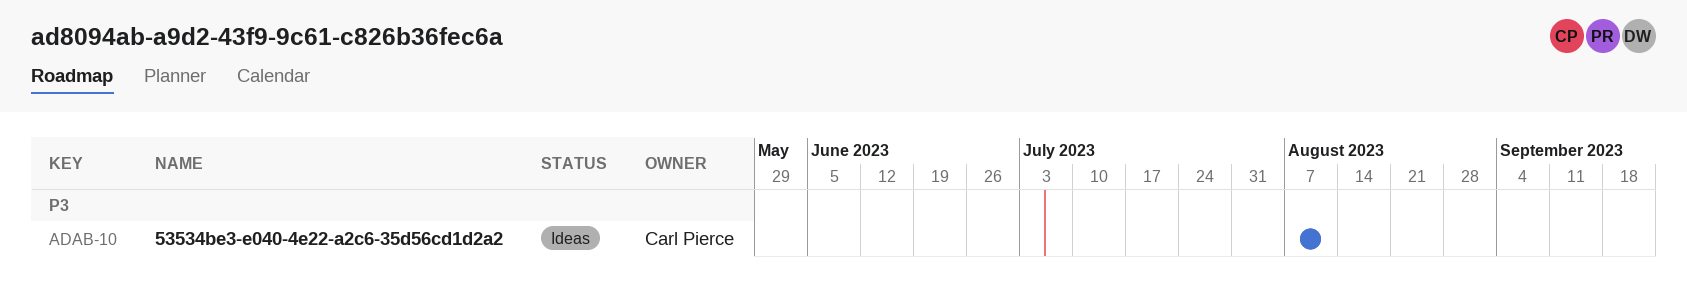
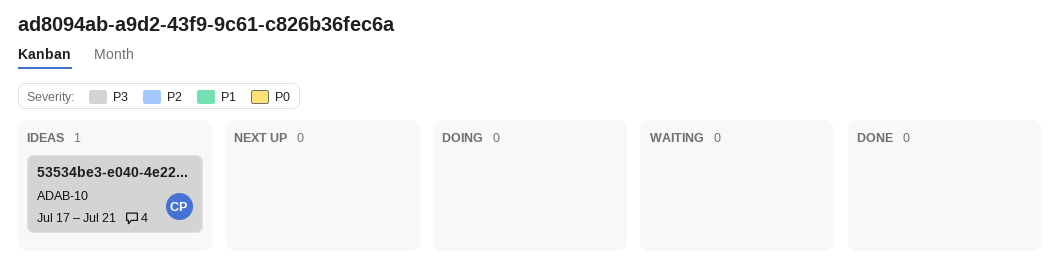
ADAB-10, start: Aug 7 -> Jul 17
ADAB-10, due: Aug 11 -> Jul 21

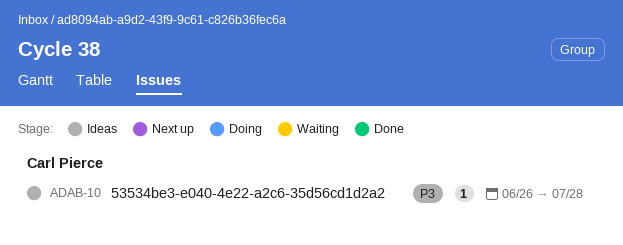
ADAB-10, start: Jul 17 -> Jun 26
ADAB-10, due: Jul 21 -> Jul 28

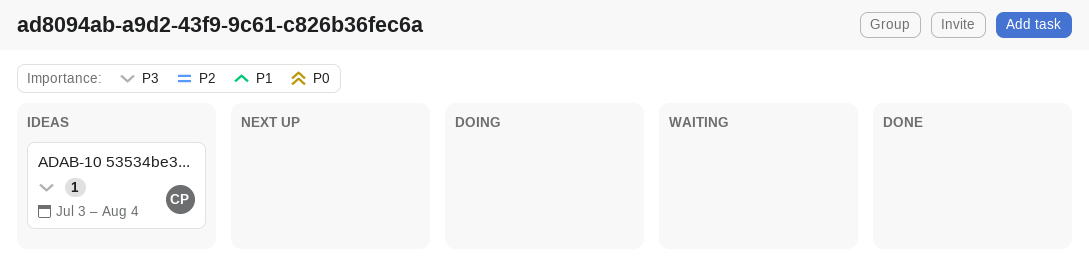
ADAB-10, start: Jun 26 -> Jul 3
ADAB-10, due: Jul 28 -> Aug 4

